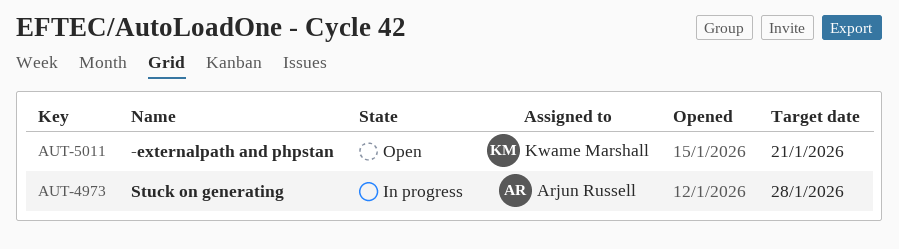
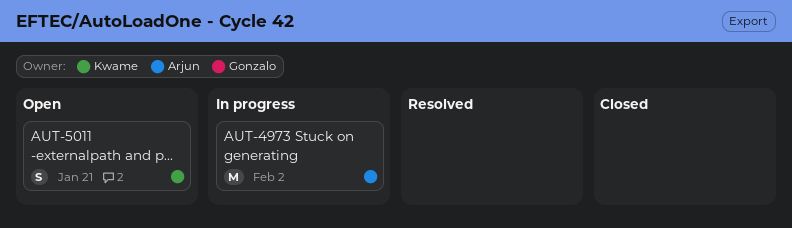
AUT-4973, due: Jan 28 -> Feb 2

